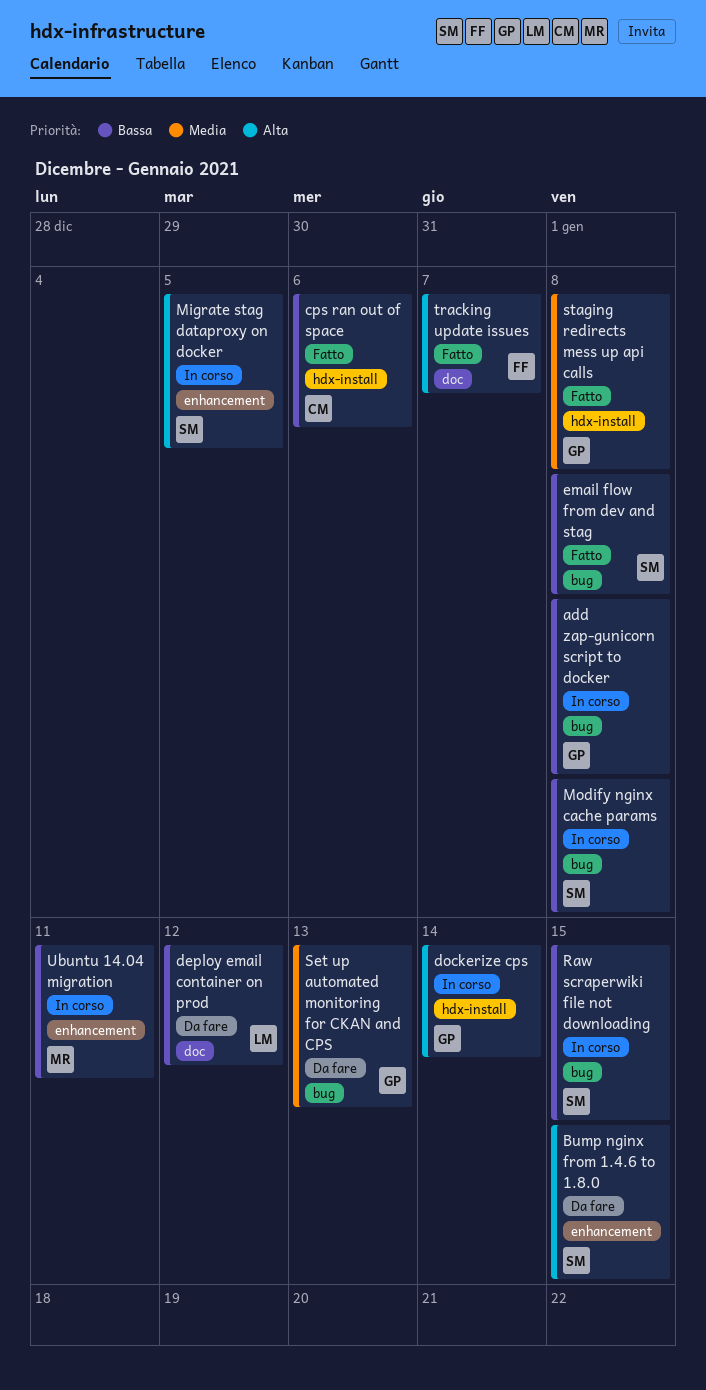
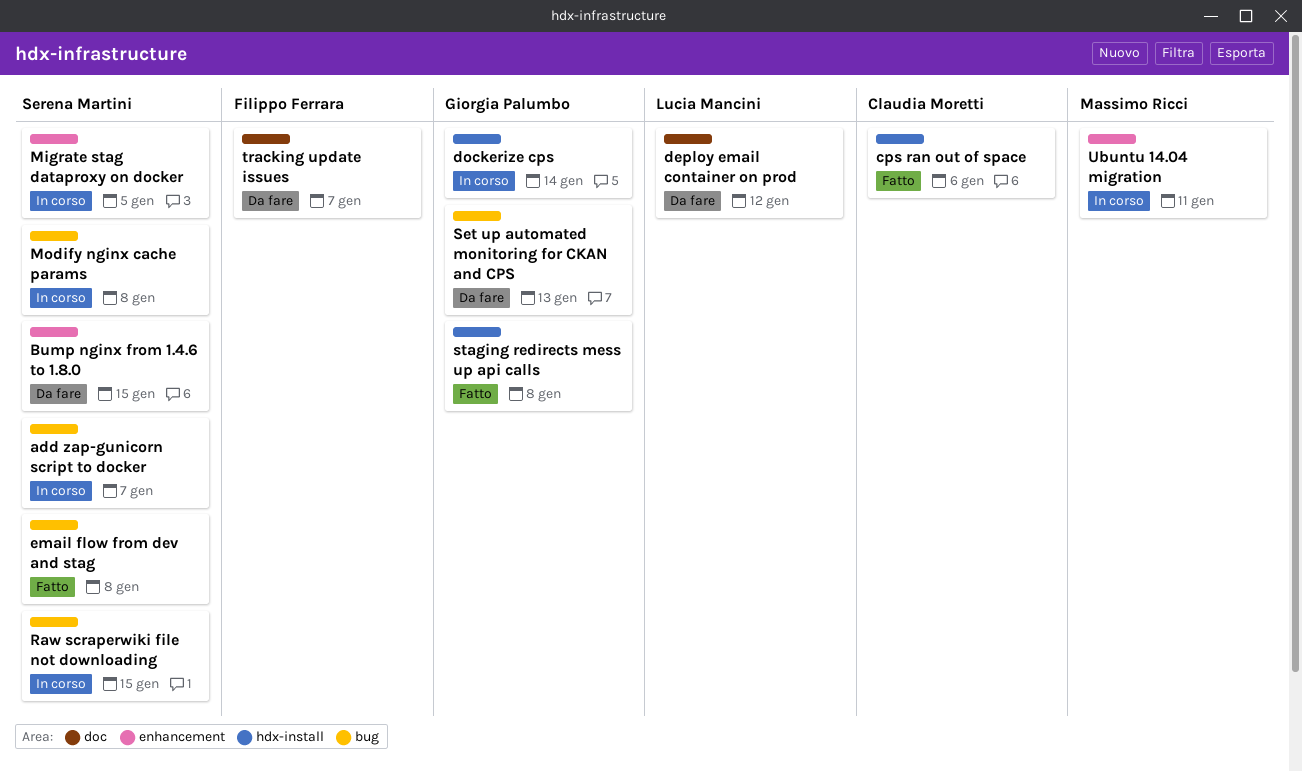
add zap-gunicorn script to docker, owner: Giorgia Palumbo -> Serena Martini
add zap-gunicorn script to docker, due: Jan 8 -> Jan 7
tracking update issues, status: Fatto -> Da fare

